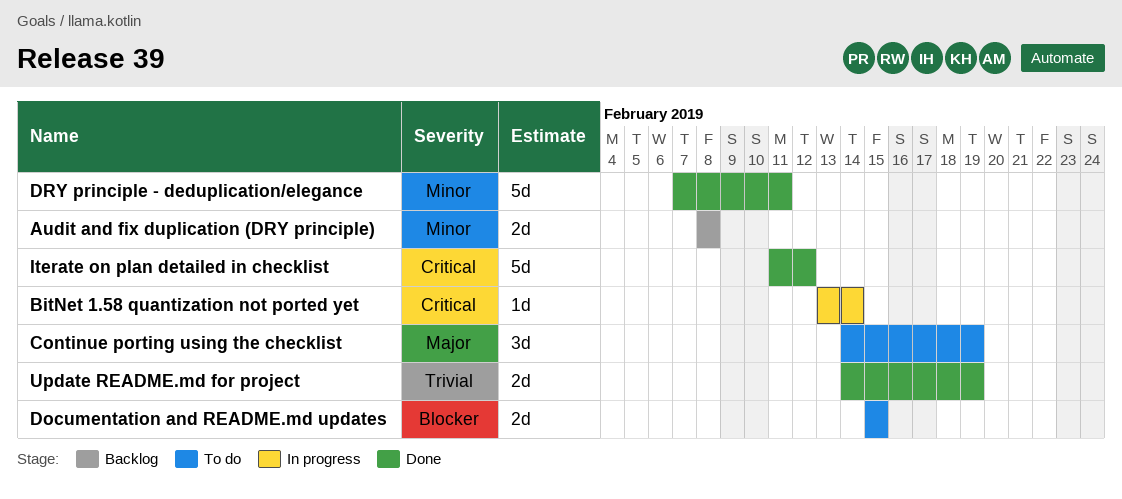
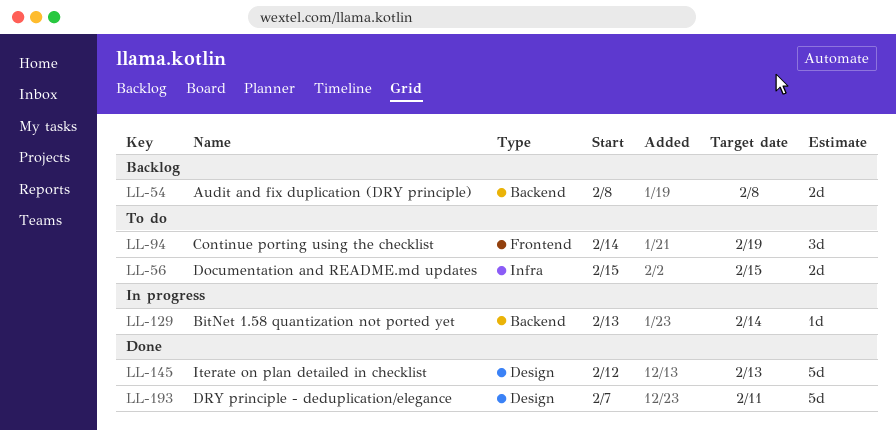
Iterate on plan detailed in checklist, start: Feb 11 -> Feb 12
Iterate on plan detailed in checklist, due: Feb 12 -> Feb 13
Update README.md for project: present -> none

